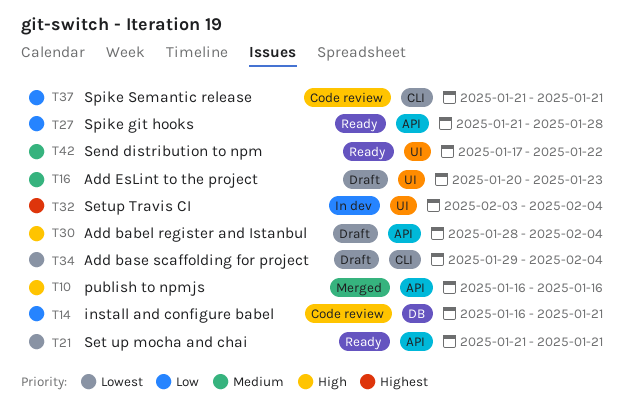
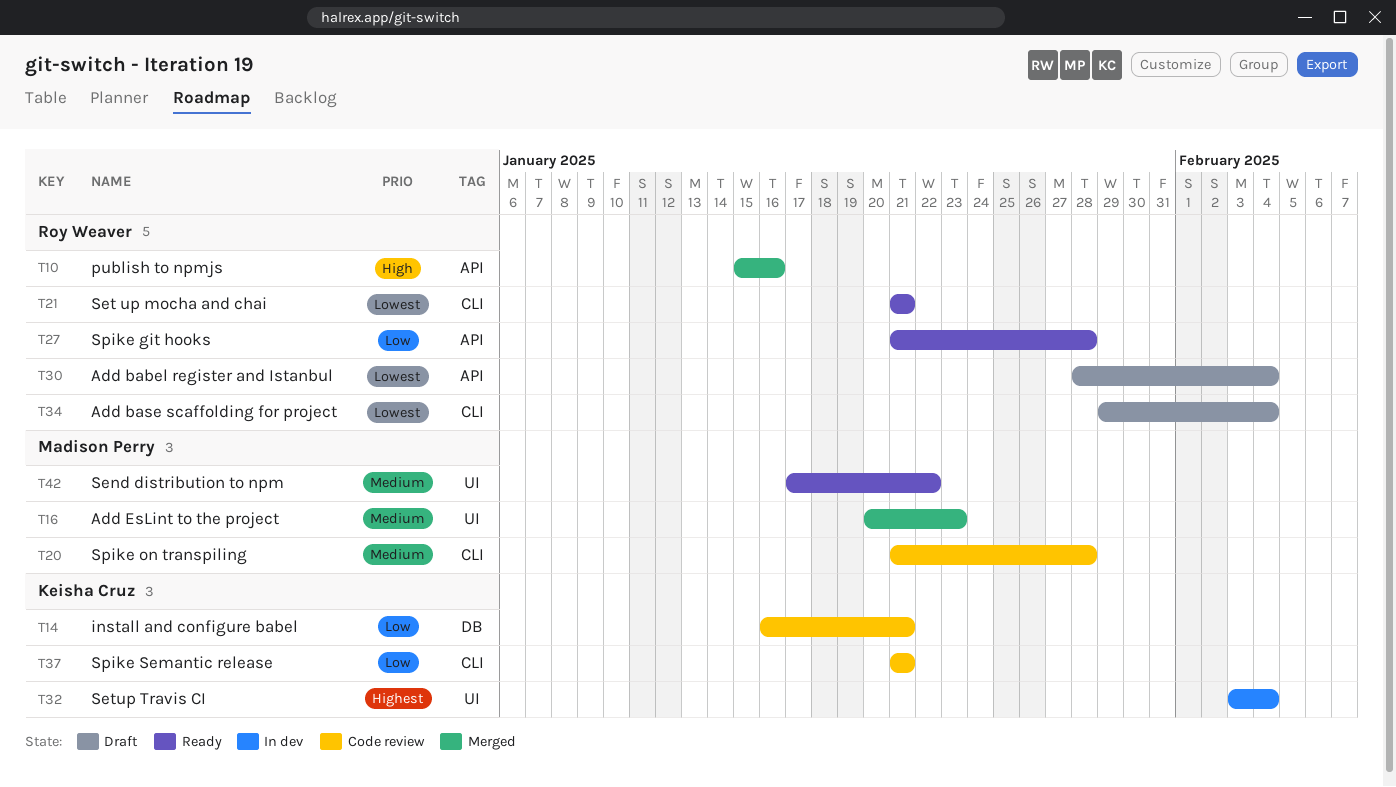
T10, start: Jan 16 -> Jan 15
T16, status: Draft -> Merged
T20: none -> present
T21, label: API -> CLI
T30, priority: High -> Lowest

